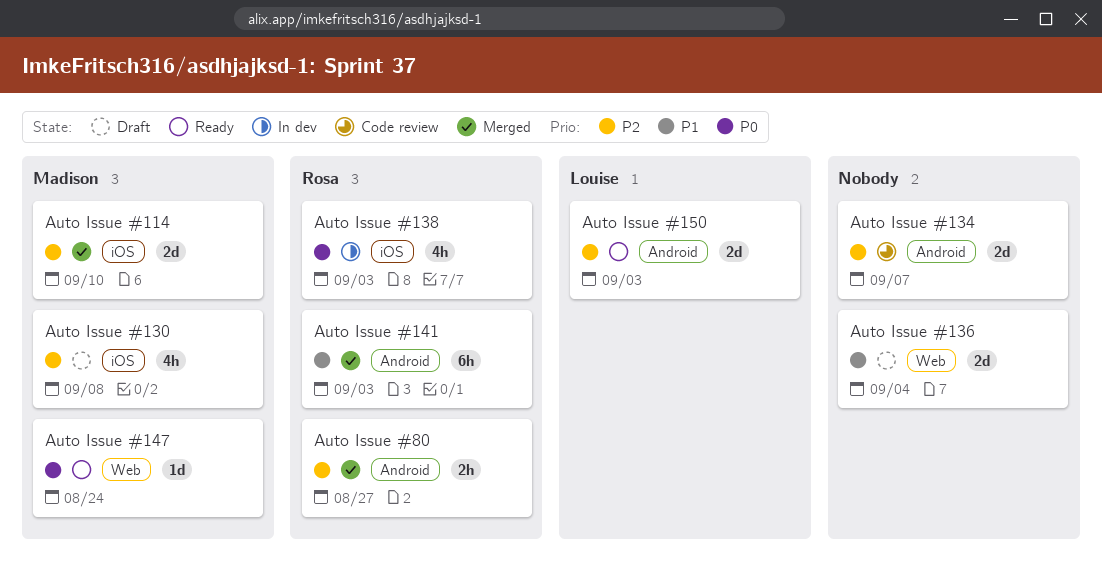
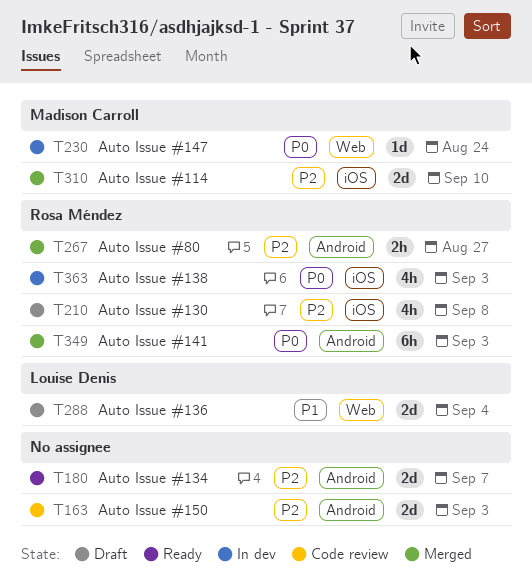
Auto Issue #130, owner: Madison Carroll -> Rosa Méndez
Auto Issue #134, status: Code review -> Ready
Auto Issue #136, owner: none -> Louise Denis
Auto Issue #141, priority: P1 -> P0
Auto Issue #147, status: Ready -> In dev
Auto Issue #150, status: Ready -> Code review
Auto Issue #150, owner: Louise Denis -> none

